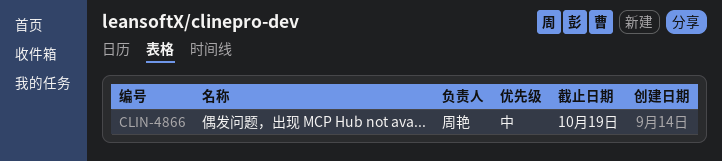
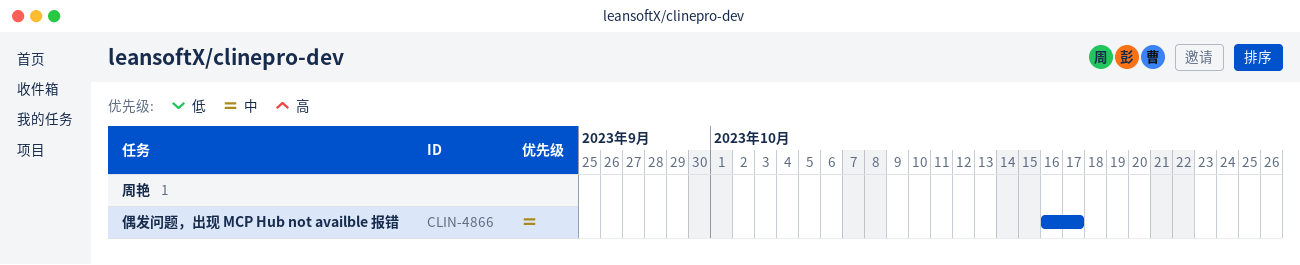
CLIN-4866, due: Oct 19 -> Oct 17

